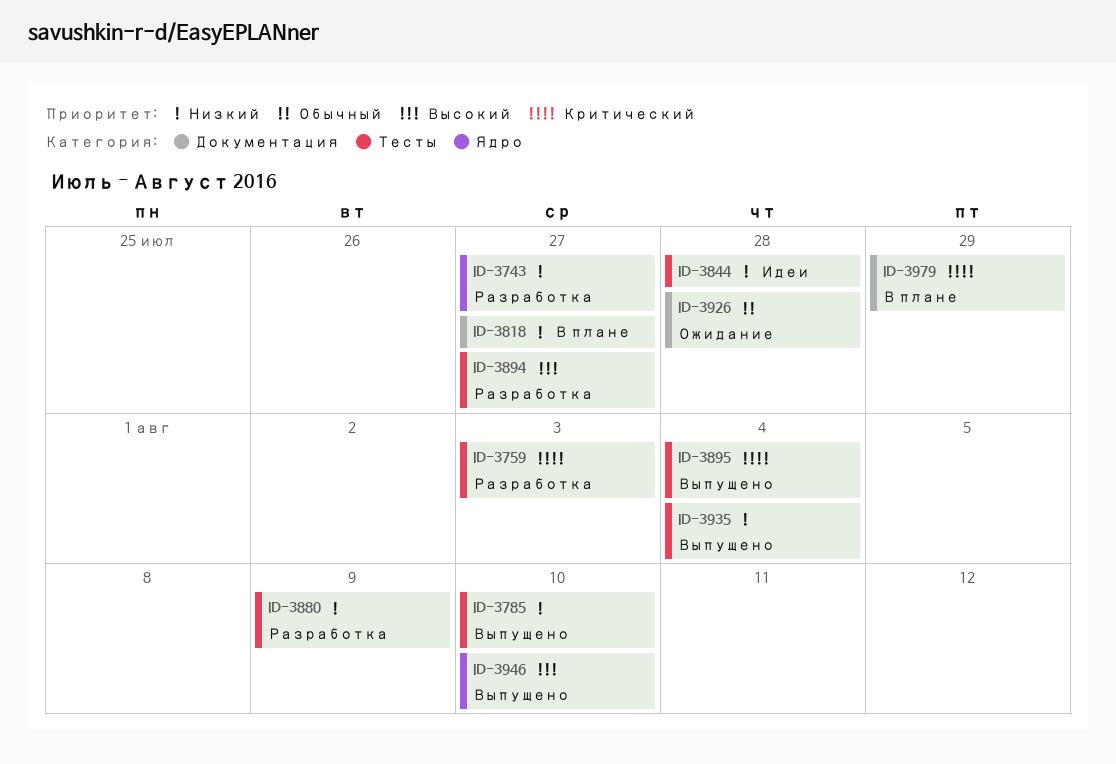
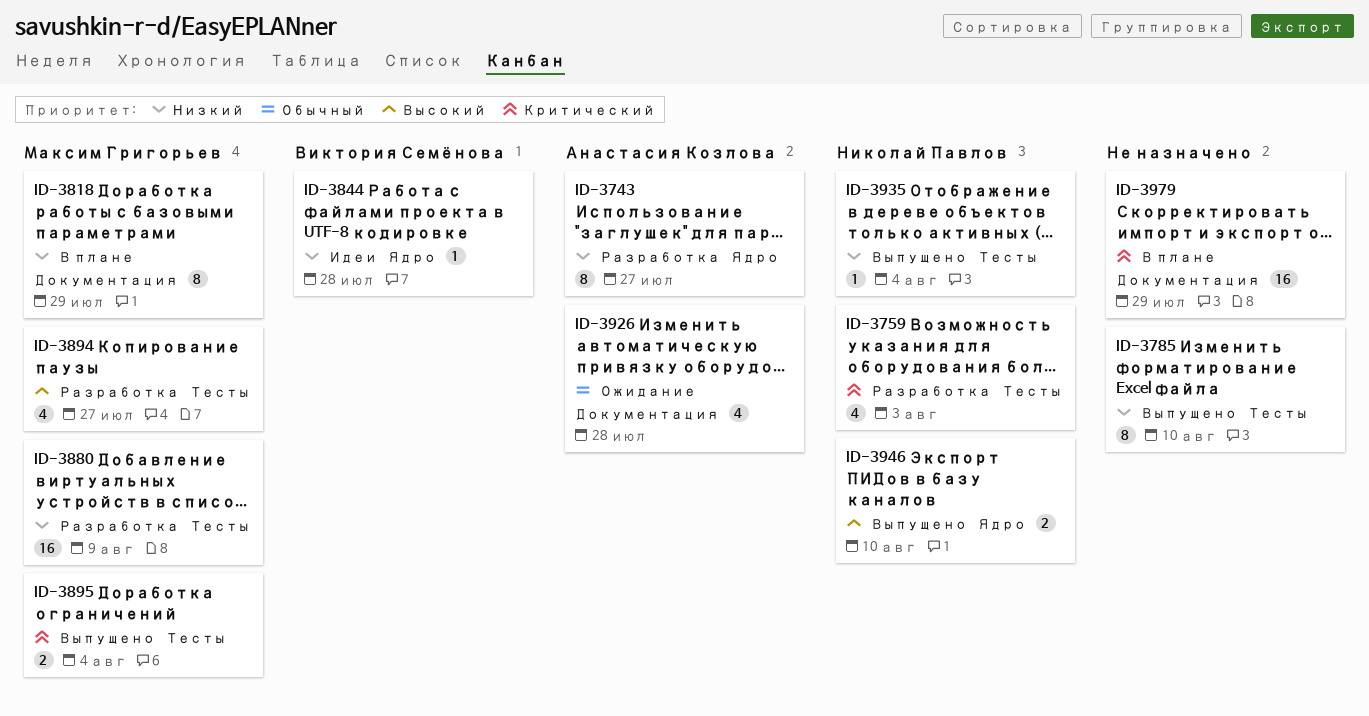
ID-3818, due: Jul 27 -> Jul 29
ID-3844, label: Тесты -> Ядро

